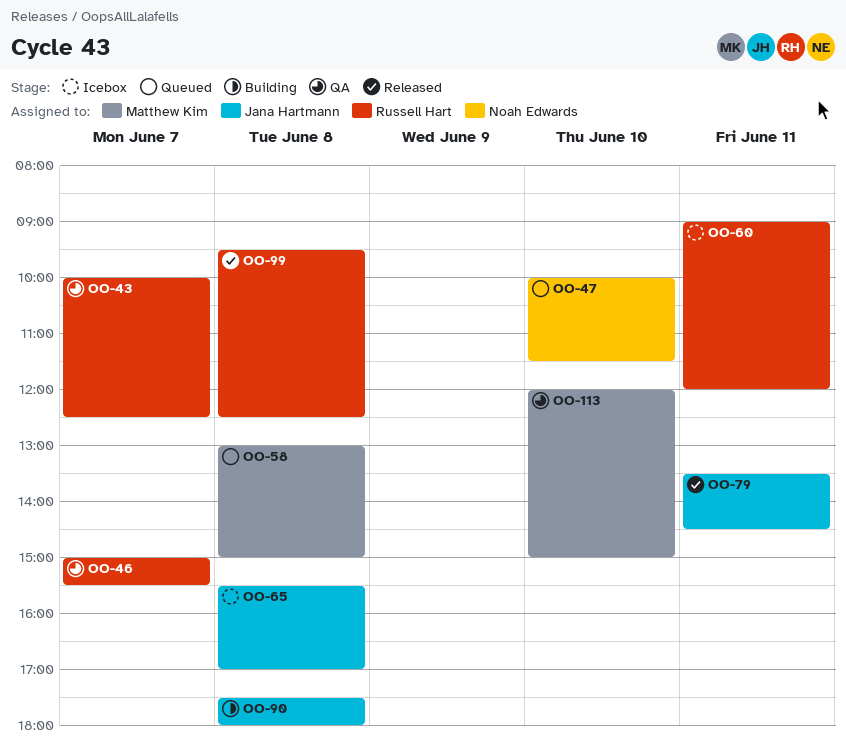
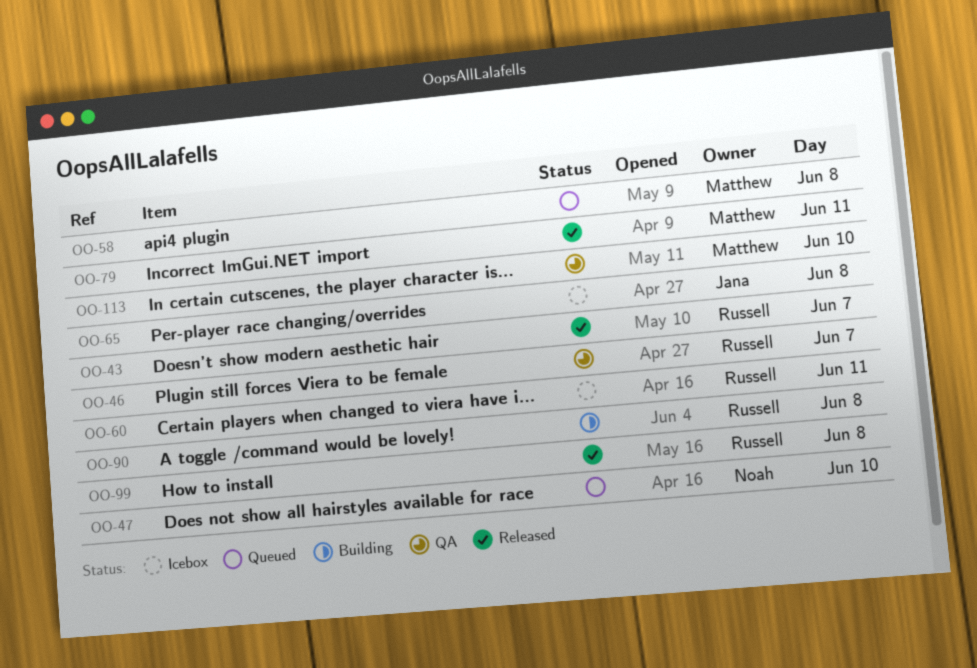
OO-43, status: QA -> Released
OO-79, owner: Jana Hartmann -> Matthew Kim
OO-90, owner: Jana Hartmann -> Russell Hart

